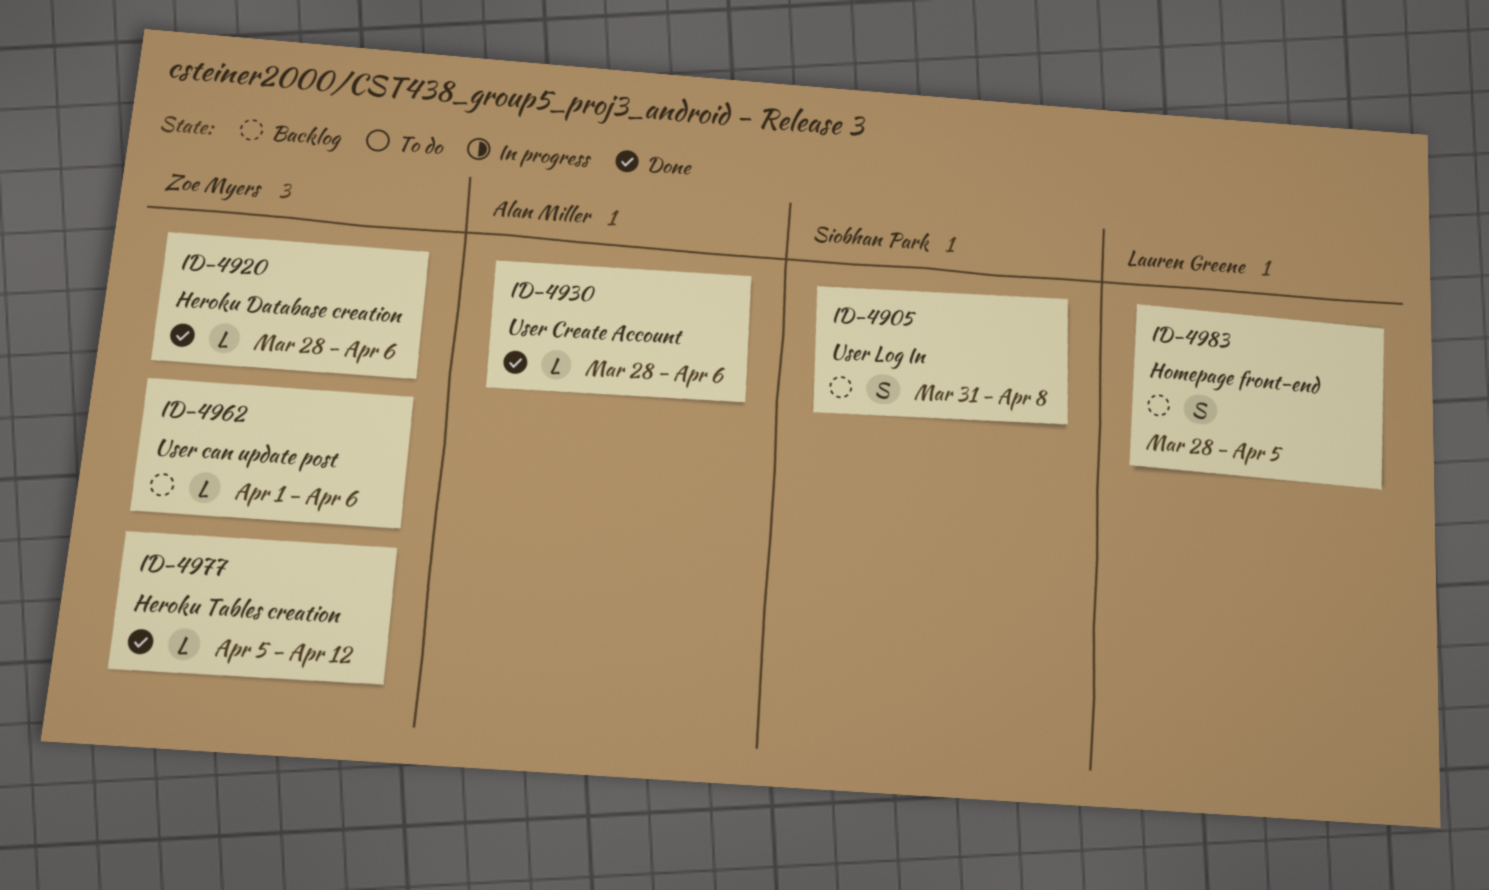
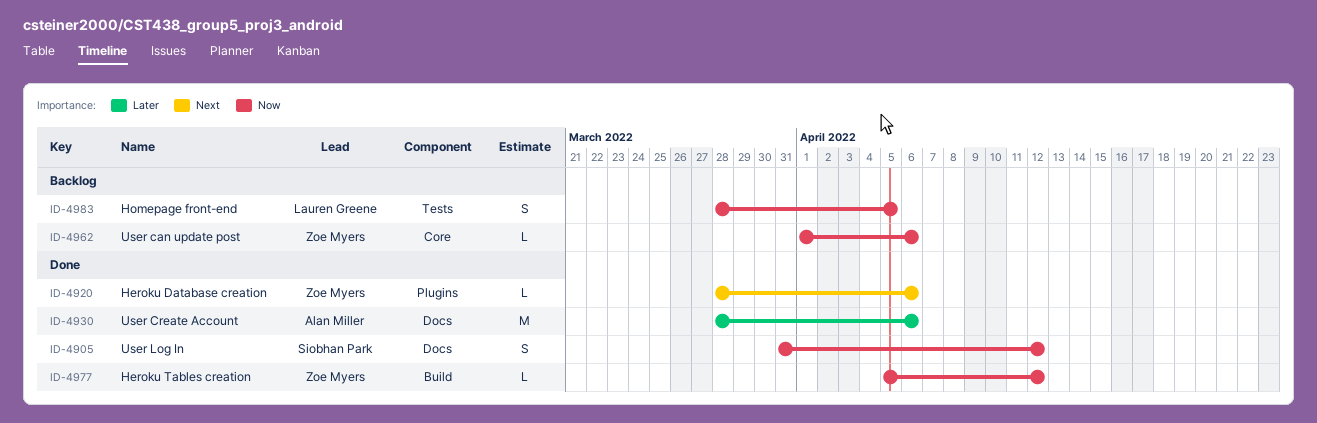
ID-4905, status: Backlog -> Done
ID-4905, due: Apr 8 -> Apr 12
ID-4930, estimate: L -> M

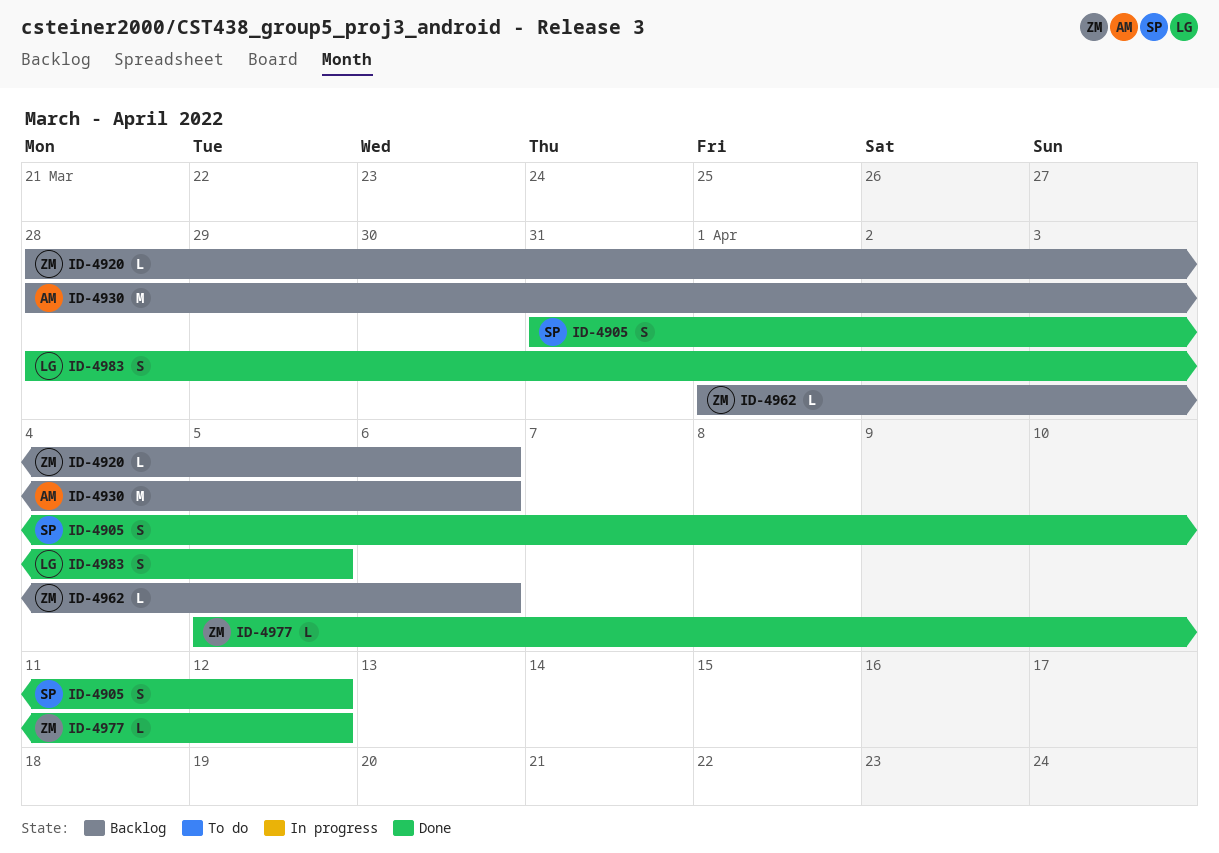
ID-4920, status: Done -> Backlog
ID-4930, status: Done -> Backlog
ID-4983, status: Backlog -> Done

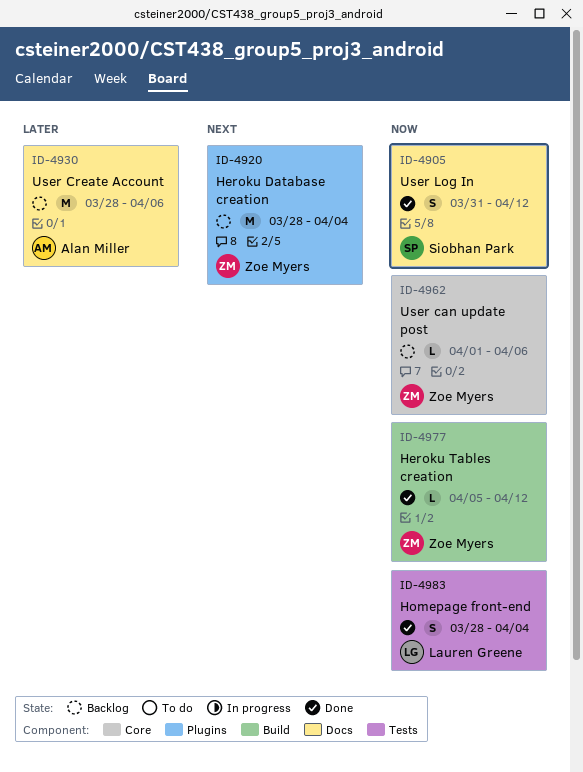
ID-4920, estimate: L -> M
ID-4920, due: Apr 6 -> Apr 4
ID-4983, due: Apr 5 -> Apr 4

